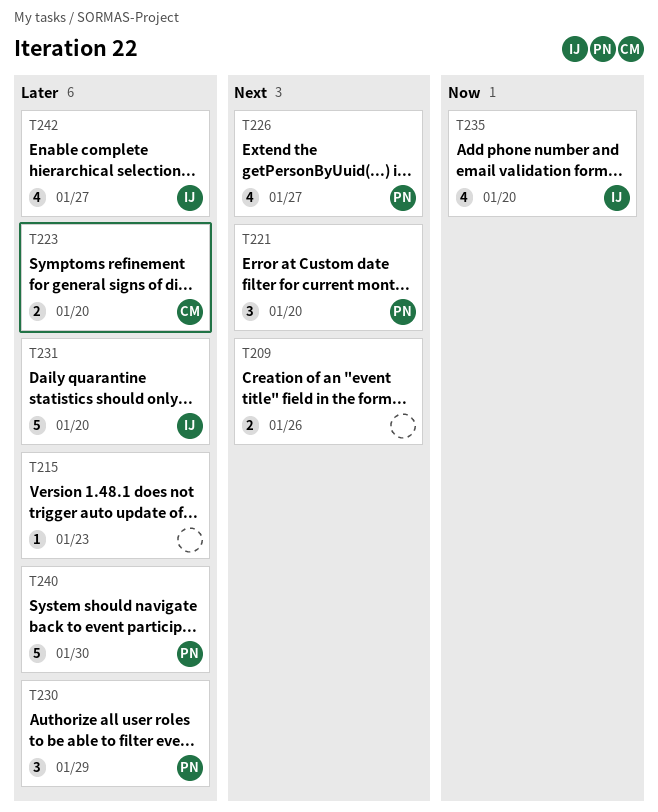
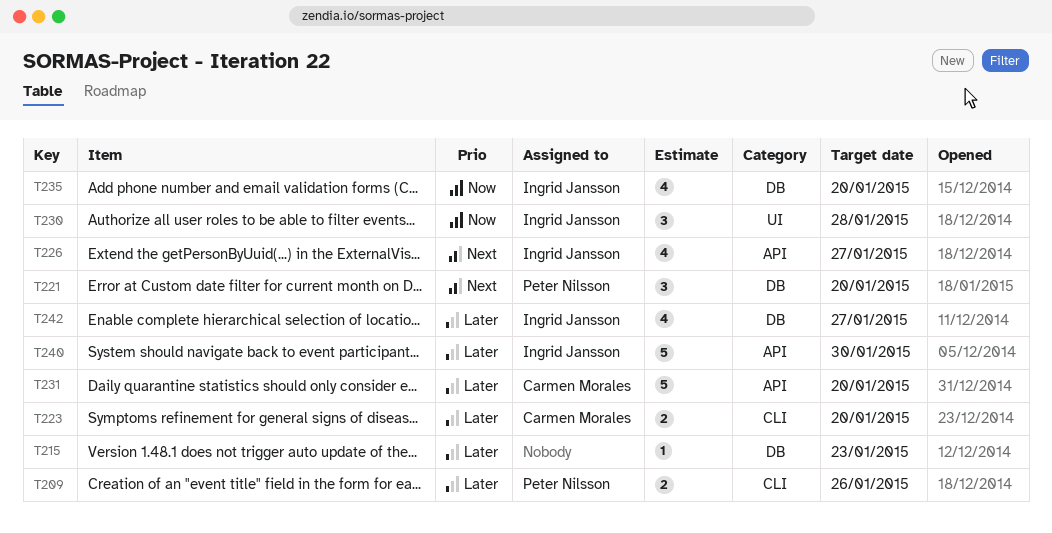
T209, owner: none -> Peter Nilsson
T209, priority: Next -> Later
T226, owner: Peter Nilsson -> Ingrid Jansson
T230, owner: Peter Nilsson -> Ingrid Jansson
T230, priority: Later -> Now
T230, due: Jan 29 -> Jan 28
T231, owner: Ingrid Jansson -> Carmen Morales
T240, owner: Peter Nilsson -> Ingrid Jansson

